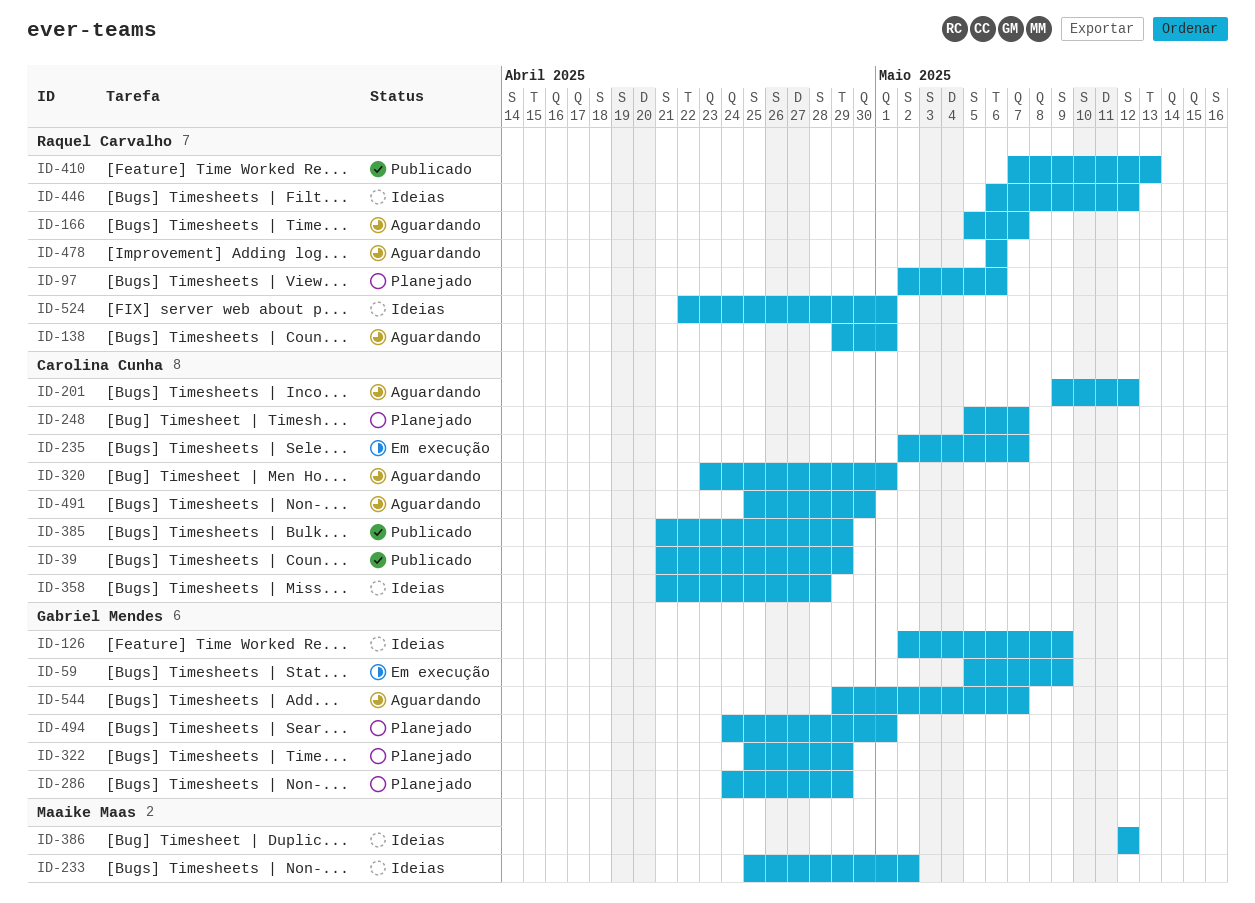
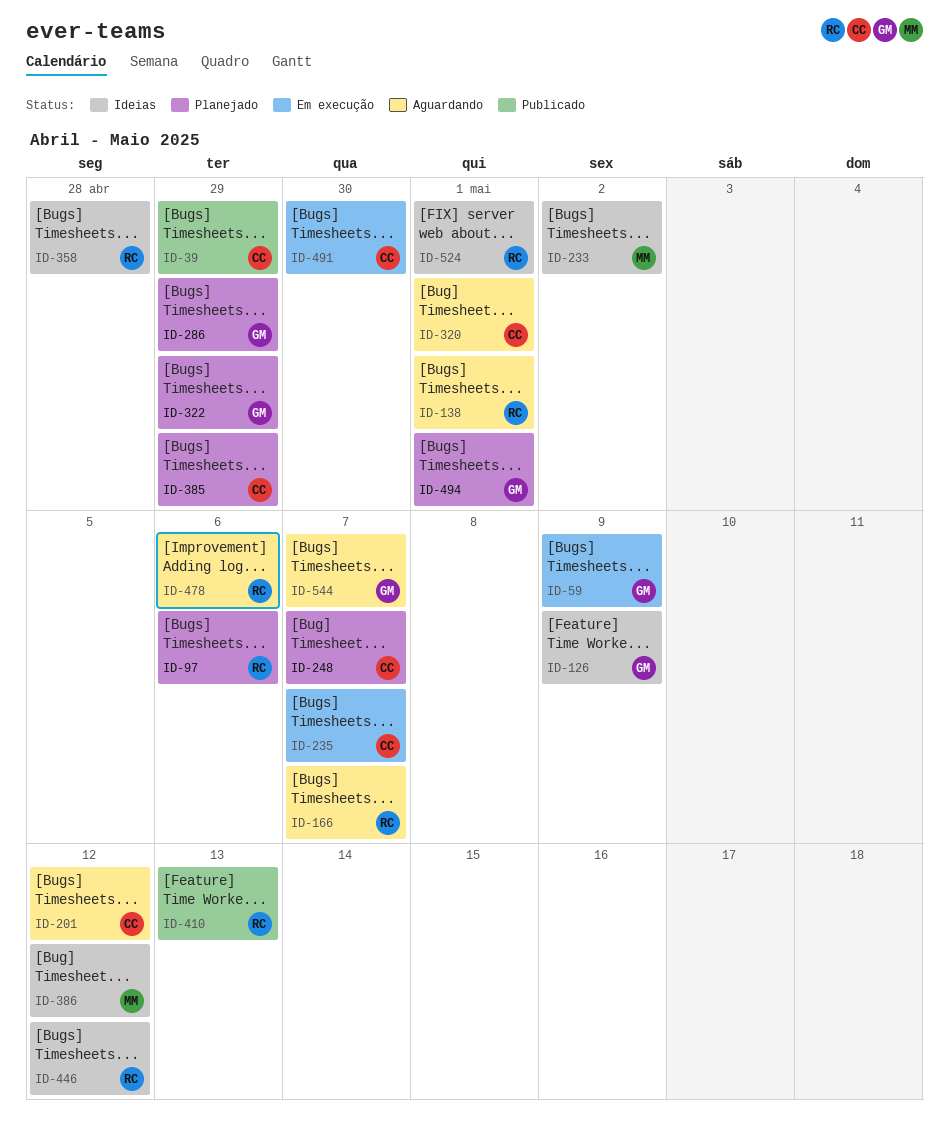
ID-358, owner: Carolina Cunha -> Raquel Carvalho
ID-385, status: Publicado -> Planejado
ID-491, status: Aguardando -> Em execução

